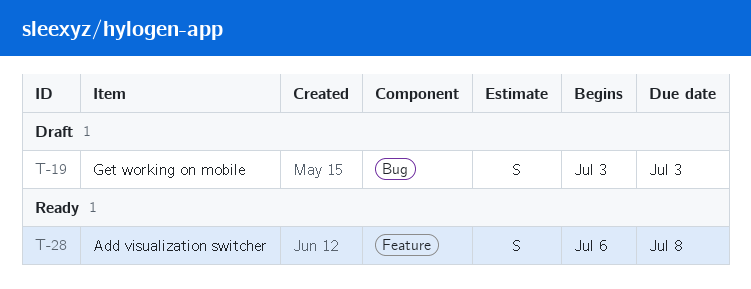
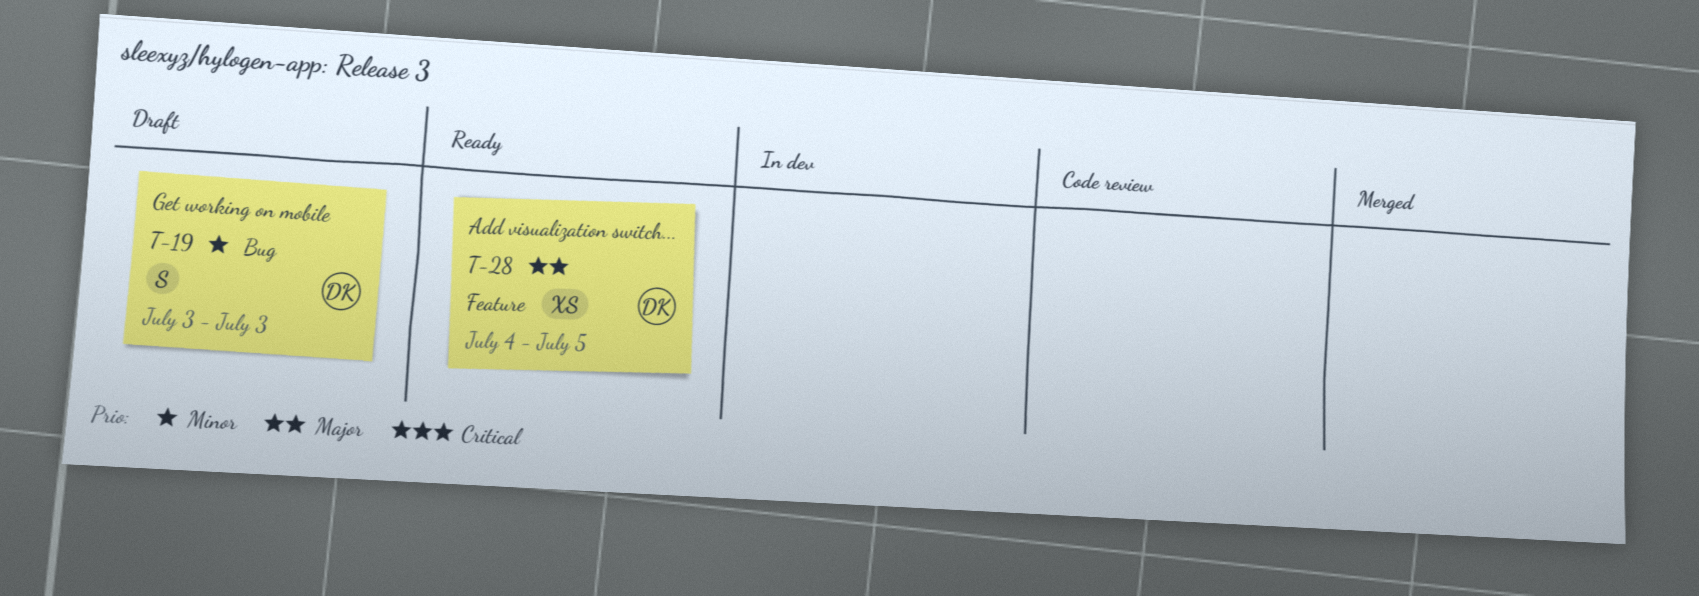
T-28, estimate: S -> XS
T-28, start: Jul 6 -> Jul 4
T-28, due: Jul 8 -> Jul 5

